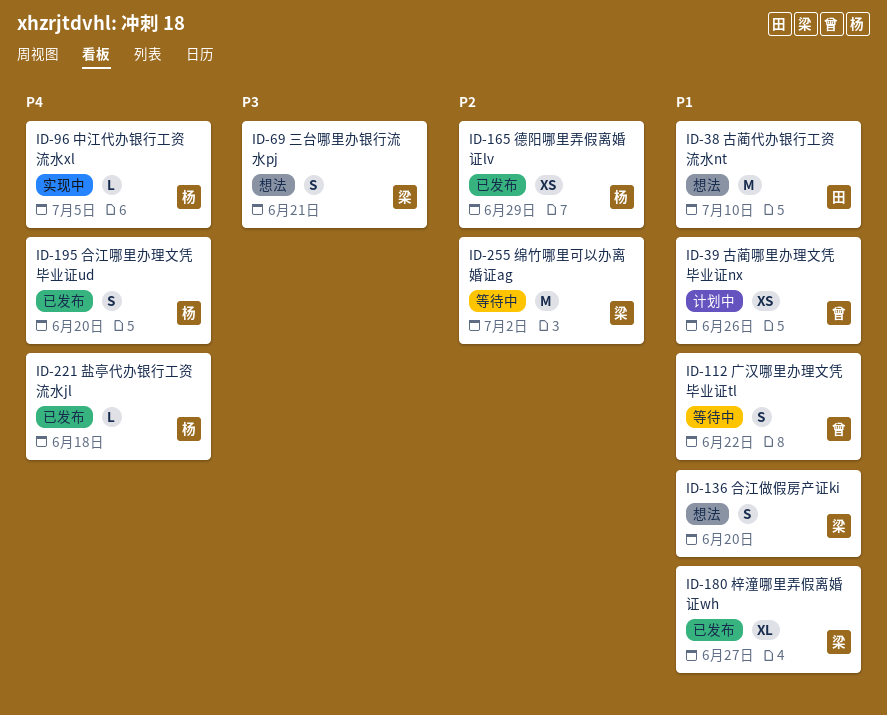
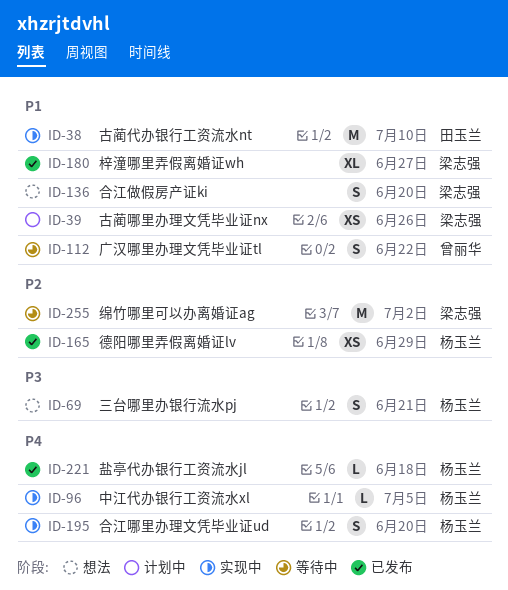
ID-38, status: 想法 -> 实现中
ID-39, owner: 曾丽华 -> 梁志强
ID-69, owner: 梁志强 -> 杨玉兰
ID-195, status: 已发布 -> 实现中

